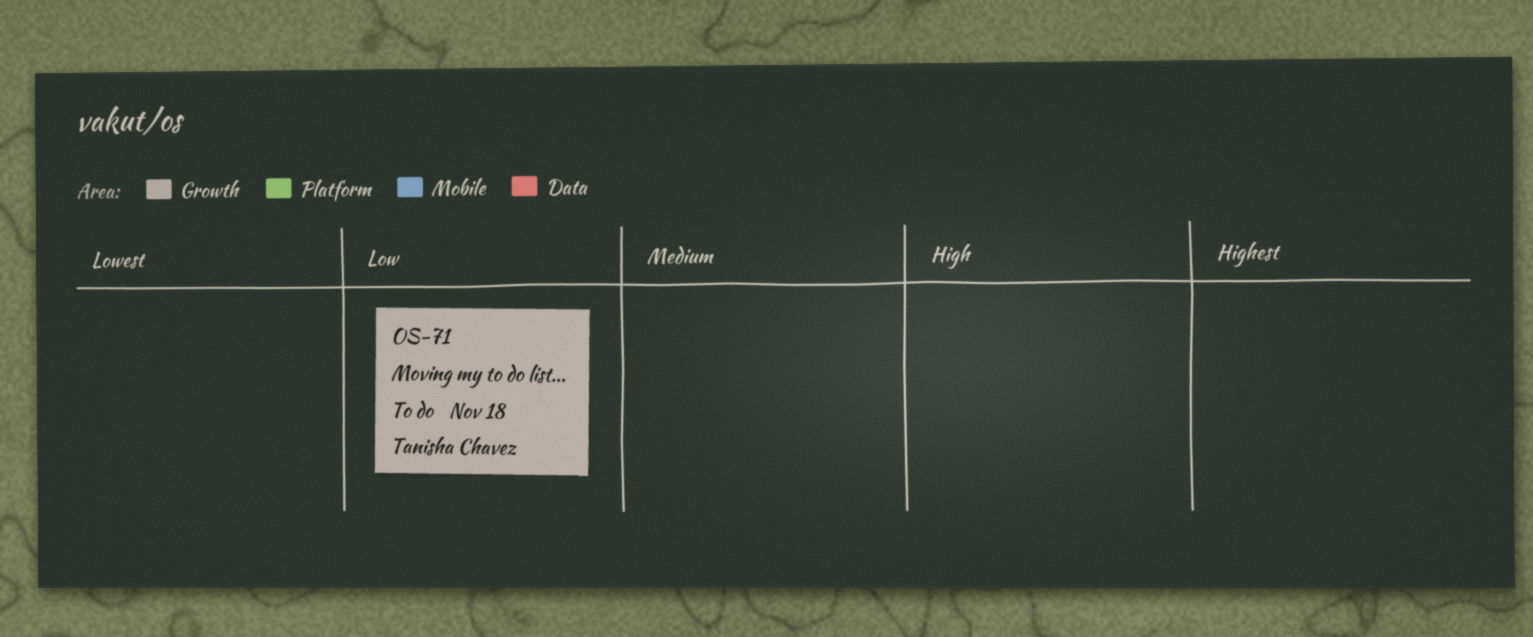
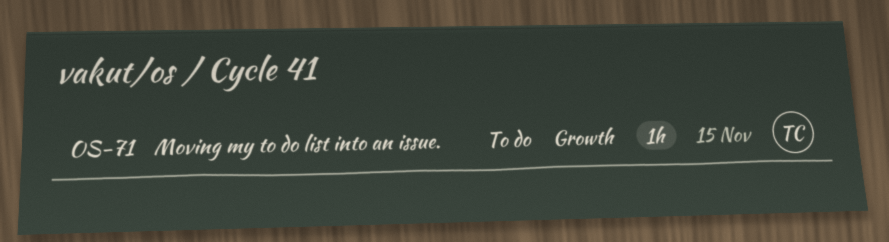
OS-71, due: Nov 18 -> Nov 15

